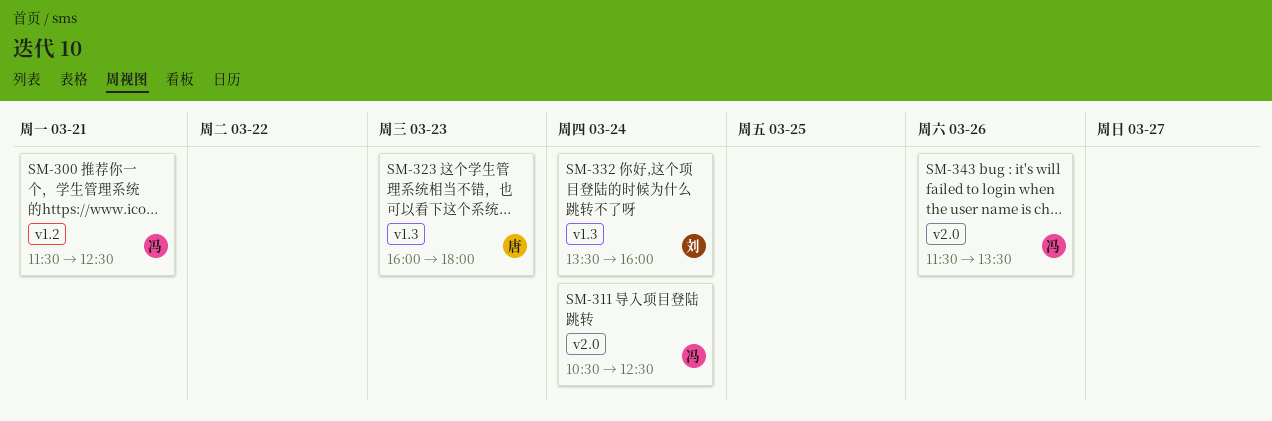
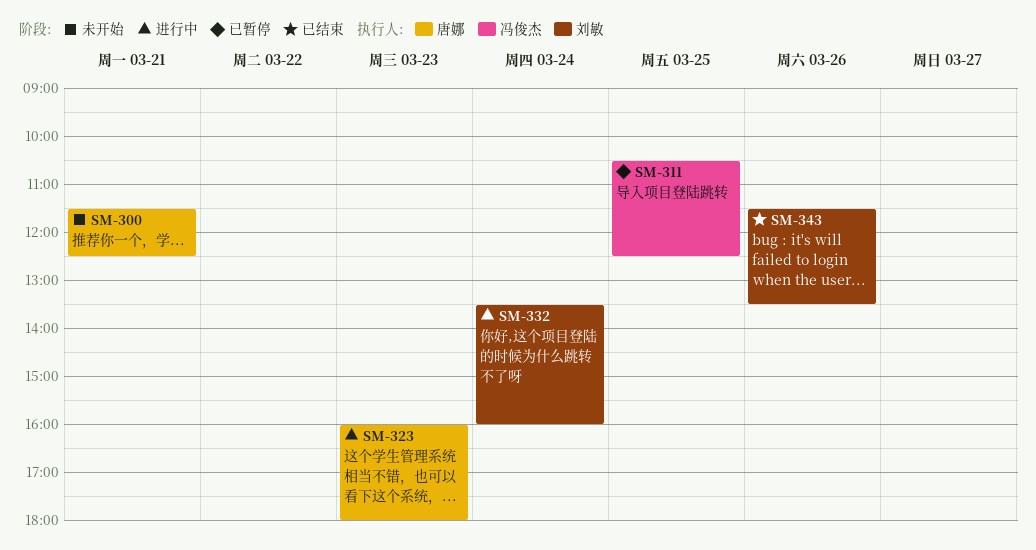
SM-300, owner: 冯俊杰 -> 唐娜
SM-311, day: Mar 24 -> Mar 25
SM-343, owner: 冯俊杰 -> 刘敏

